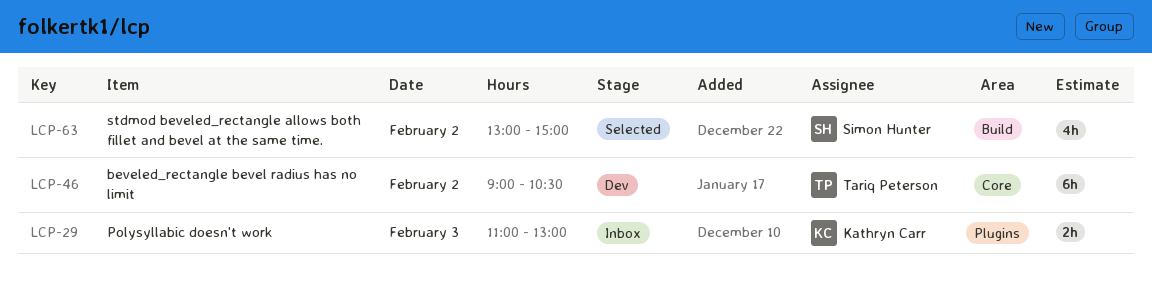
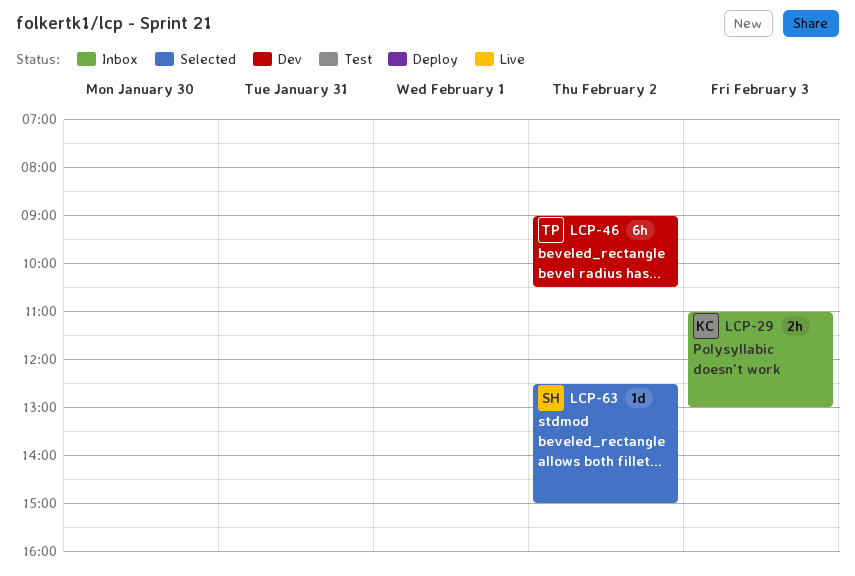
LCP-63, estimate: 4h -> 1d
LCP-63, begins: 13:00 -> 12:30

